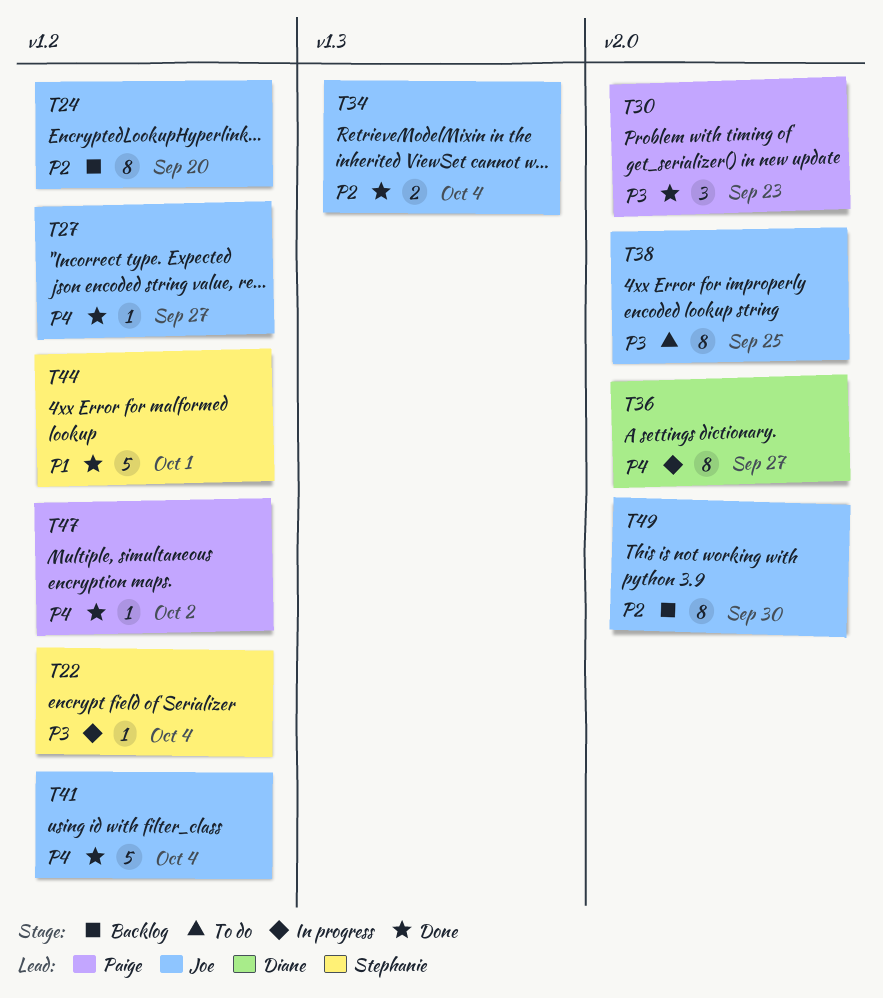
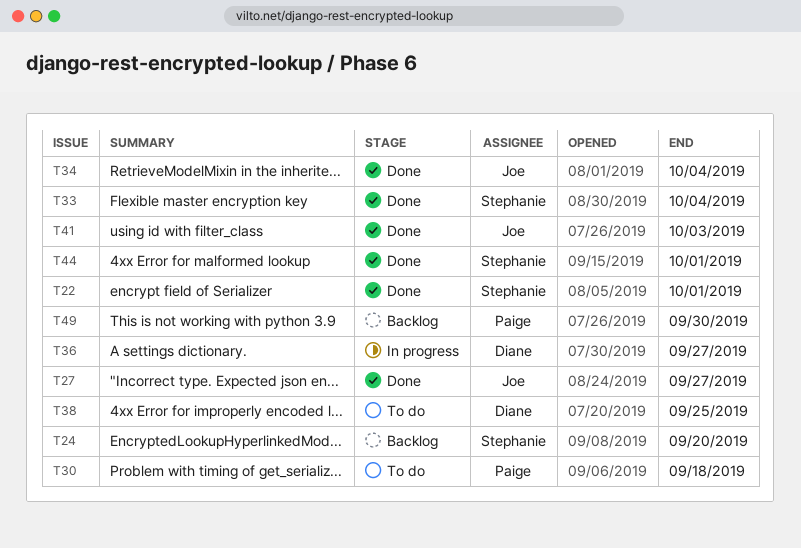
T22, status: In progress -> Done
T22, due: Oct 4 -> Oct 1
T24, owner: Joe -> Stephanie
T30, status: Done -> To do
T30, due: Sep 23 -> Sep 18
T33: none -> present
T38, owner: Joe -> Diane
T41, due: Oct 4 -> Oct 3
T47: present -> none
T49, owner: Joe -> Paige

